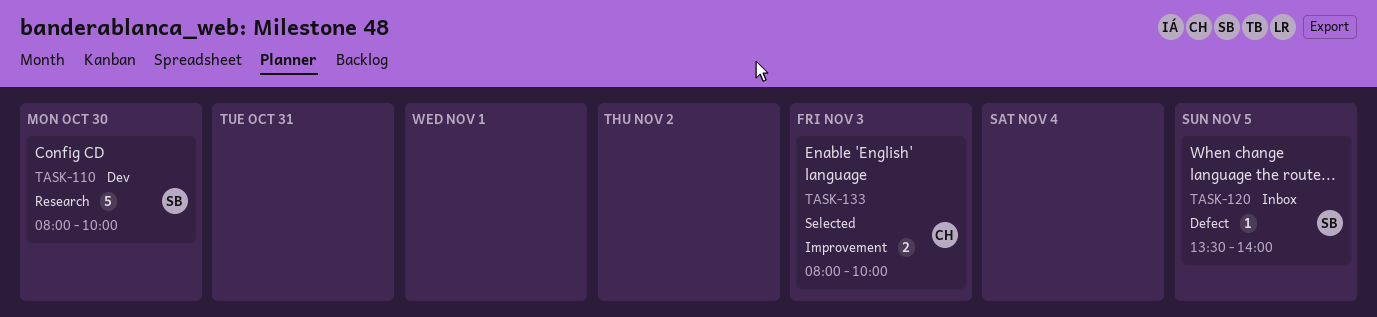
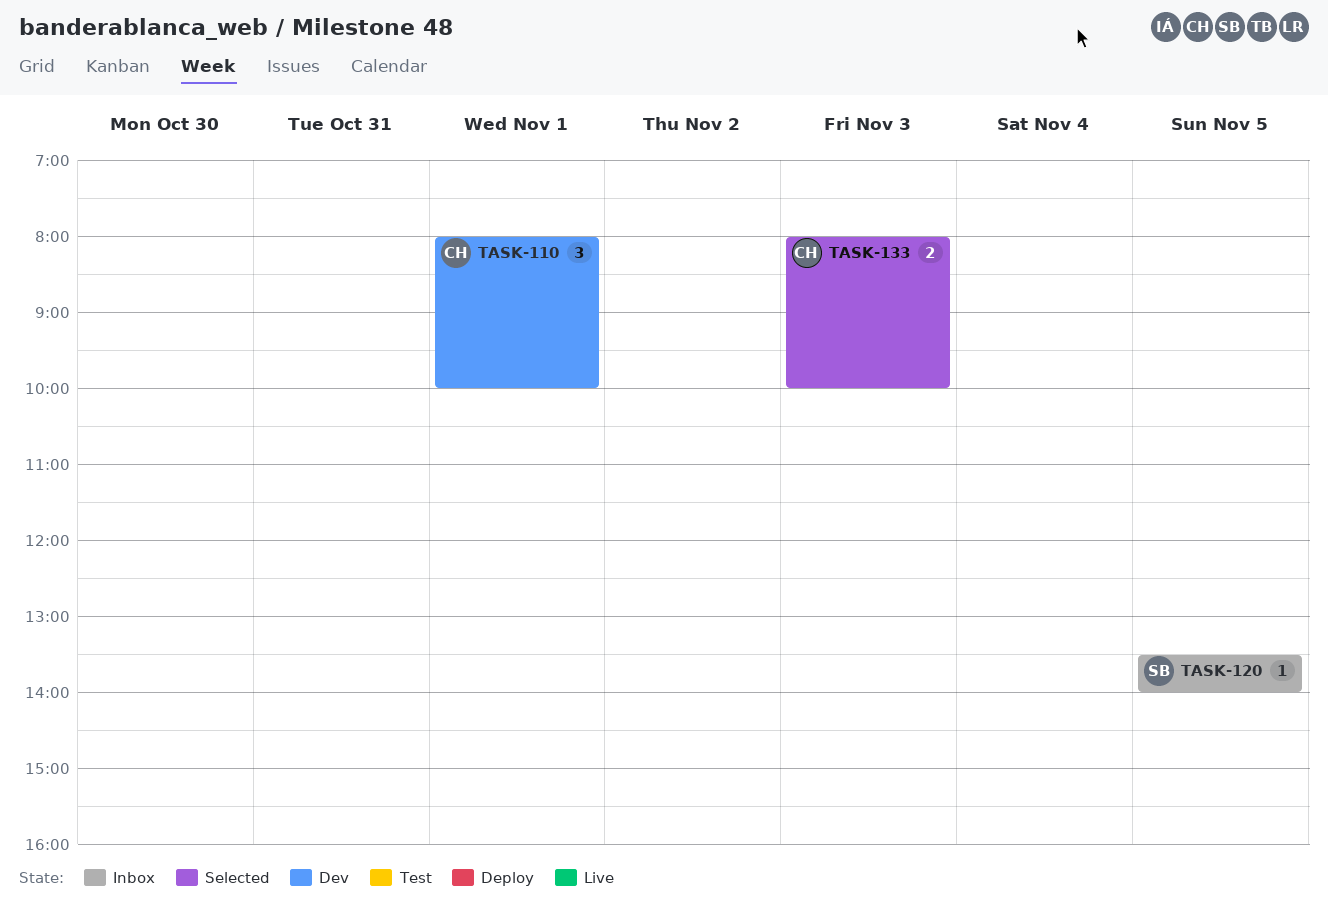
TASK-110, owner: SB -> CH
TASK-110, estimate: 5 -> 3
TASK-110, day: Oct 30 -> Nov 1

